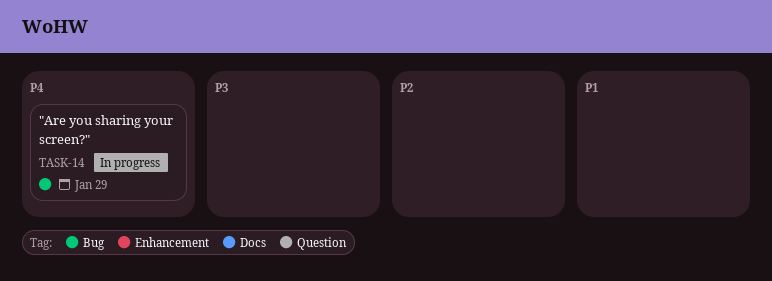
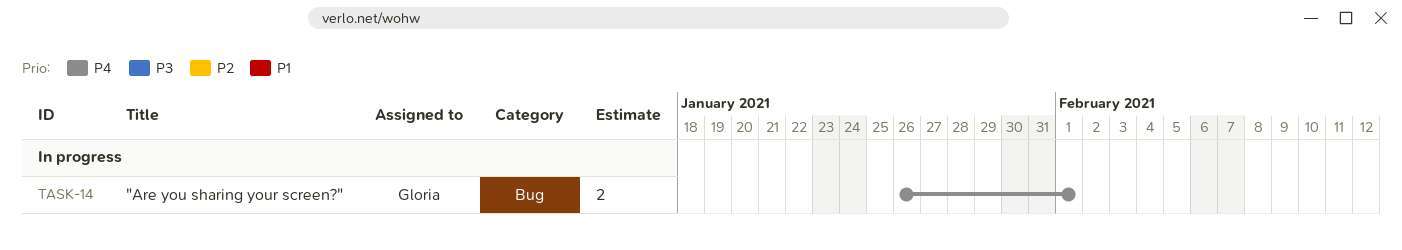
TASK-14, due: Jan 29 -> Feb 1

